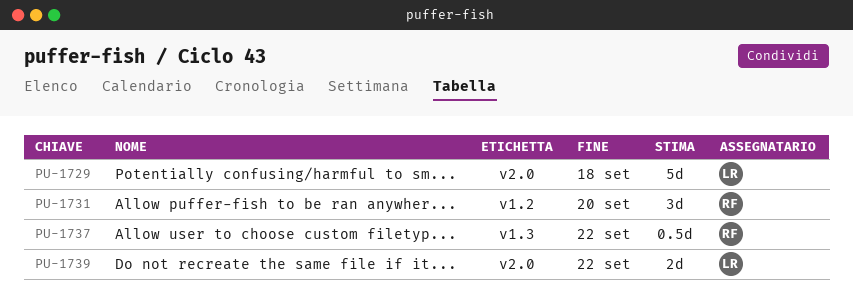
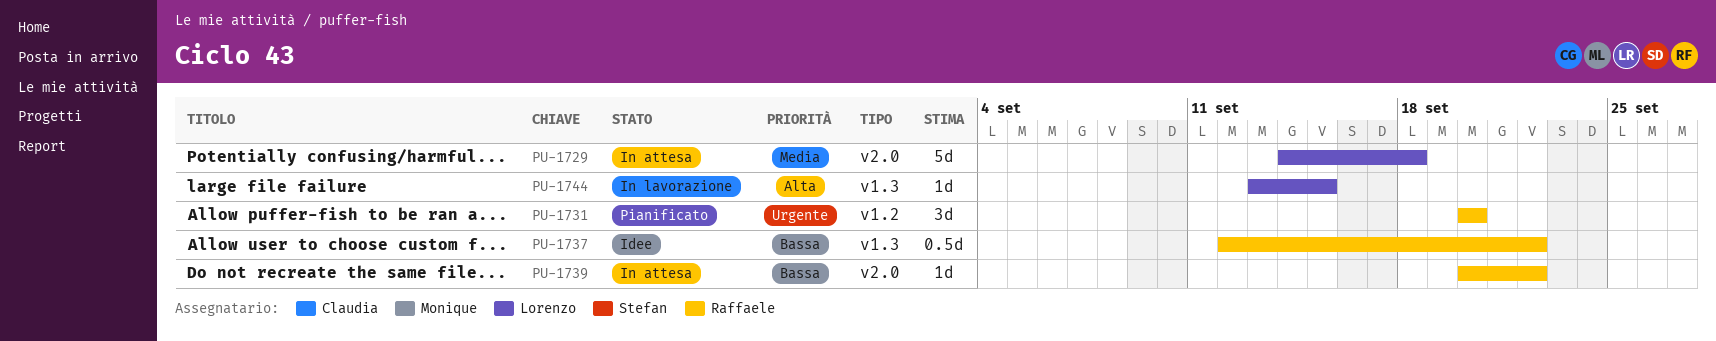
PU-1739, owner: Lorenzo -> Raffaele
PU-1739, estimate: 2d -> 1d
PU-1744: none -> present

